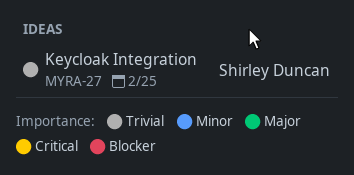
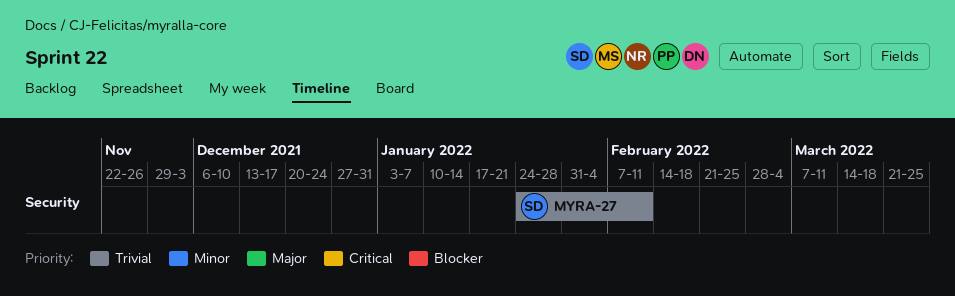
MYRA-27, due: Feb 25 -> Feb 11

